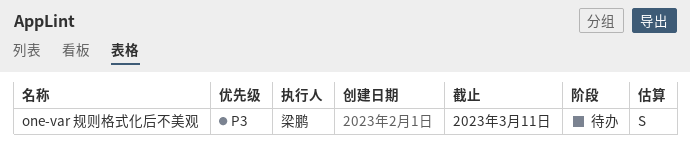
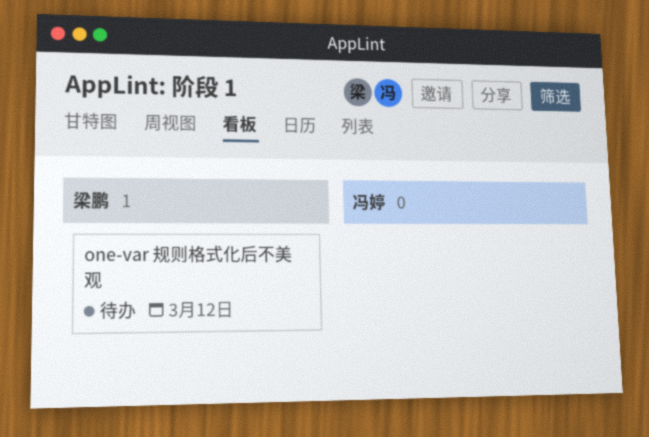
one-var 规则格式化后不美观, due: Mar 11 -> Mar 12

